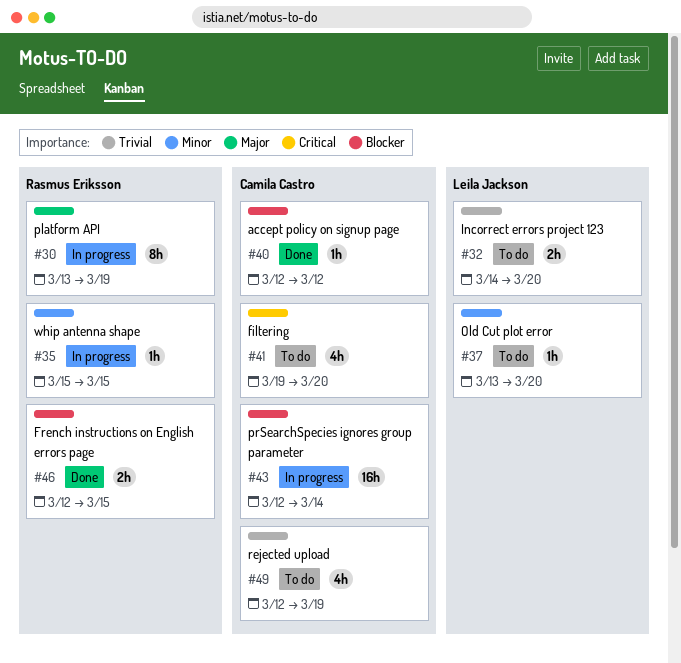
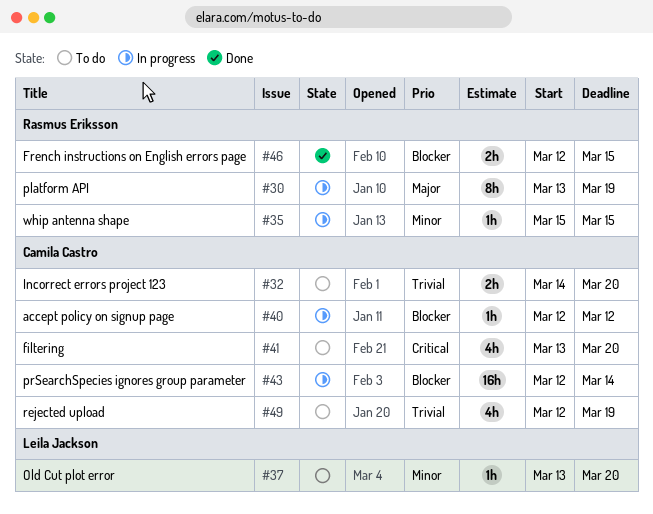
#32, owner: Leila Jackson -> Camila Castro
#40, status: Done -> In progress
#41, start: Mar 19 -> Mar 13

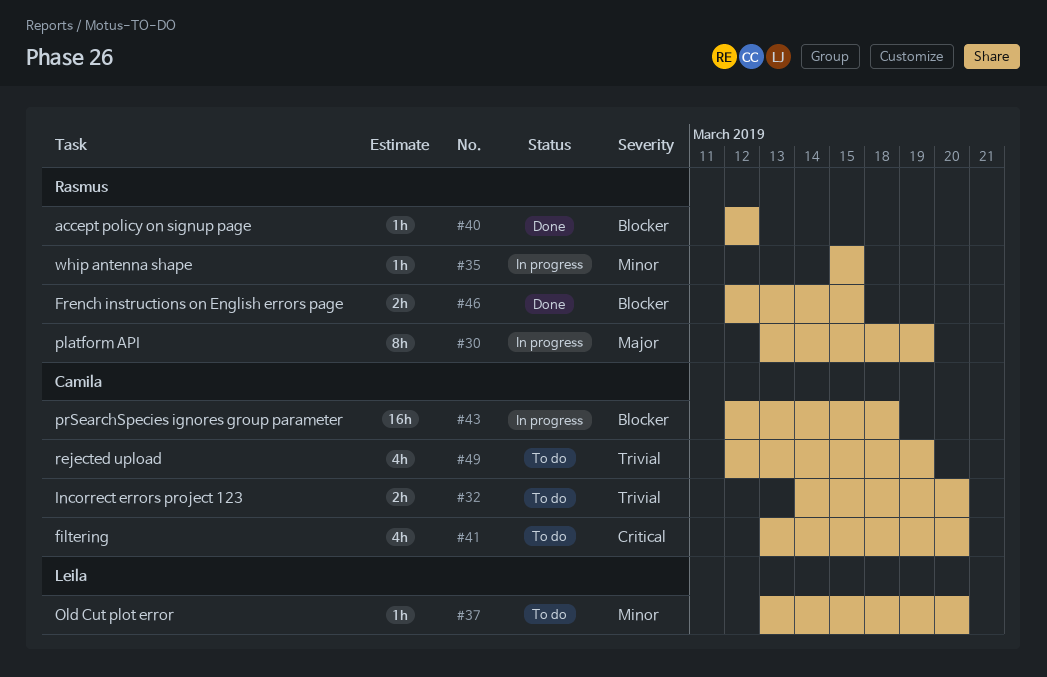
#40, status: In progress -> Done
#40, owner: Camila Castro -> Rasmus Eriksson
#43, due: Mar 14 -> Mar 18

